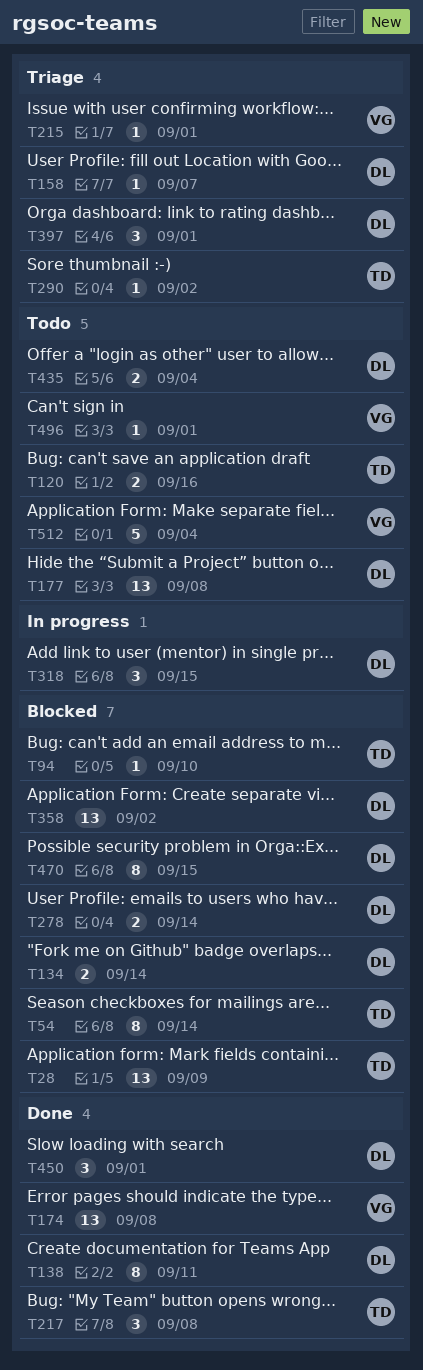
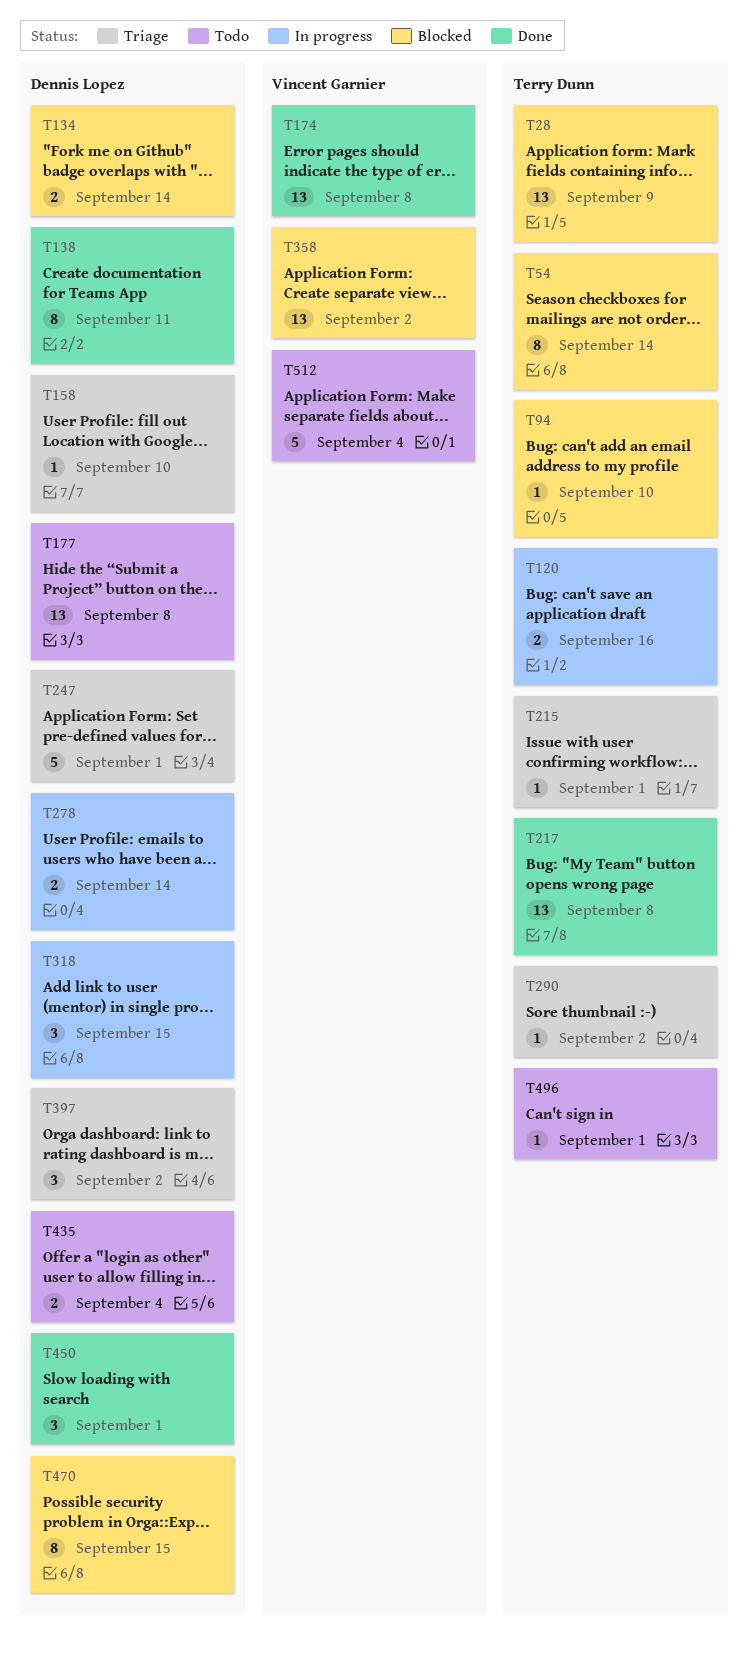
T120, status: Todo -> In progress
T158, due: Sep 7 -> Sep 10
T215, owner: Vincent Garnier -> Terry Dunn
T217, estimate: 3 -> 13
T247: none -> present
T278, status: Blocked -> In progress
T358, owner: Dennis Lopez -> Vincent Garnier
T397, due: Sep 1 -> Sep 2
T496, owner: Vincent Garnier -> Terry Dunn

